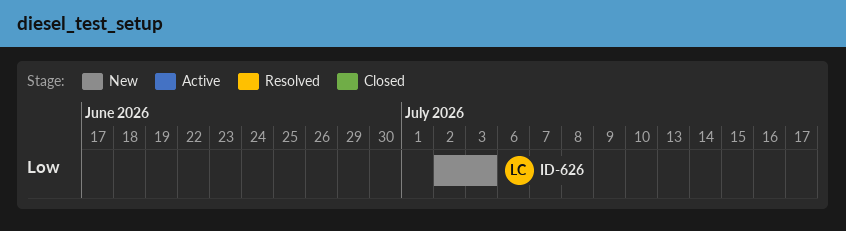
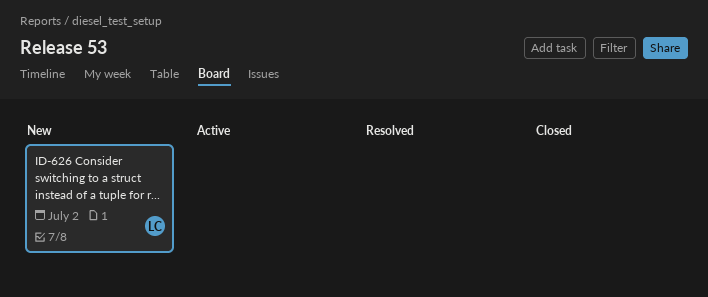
ID-626, due: Jul 3 -> Jul 2

